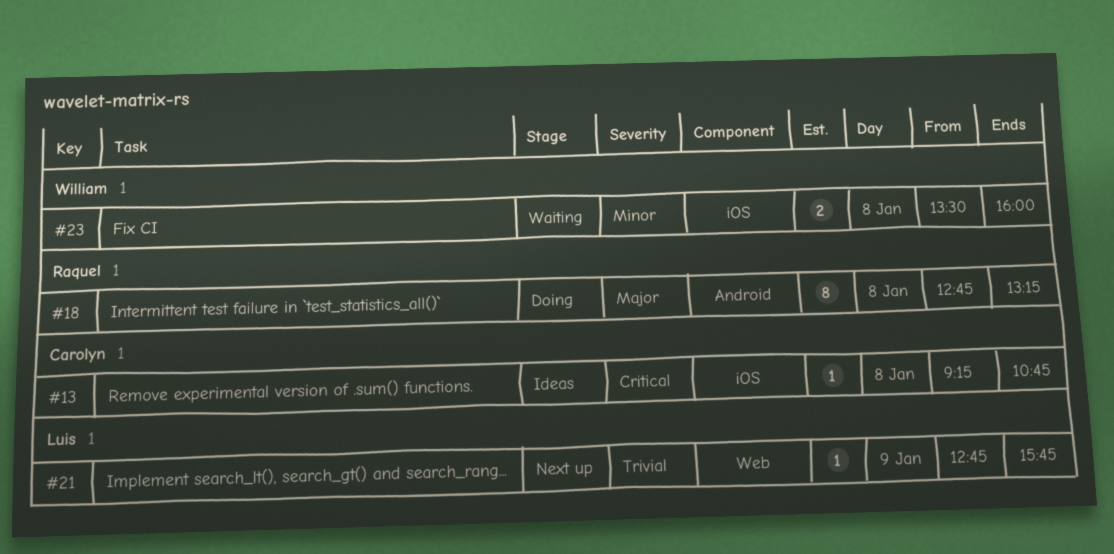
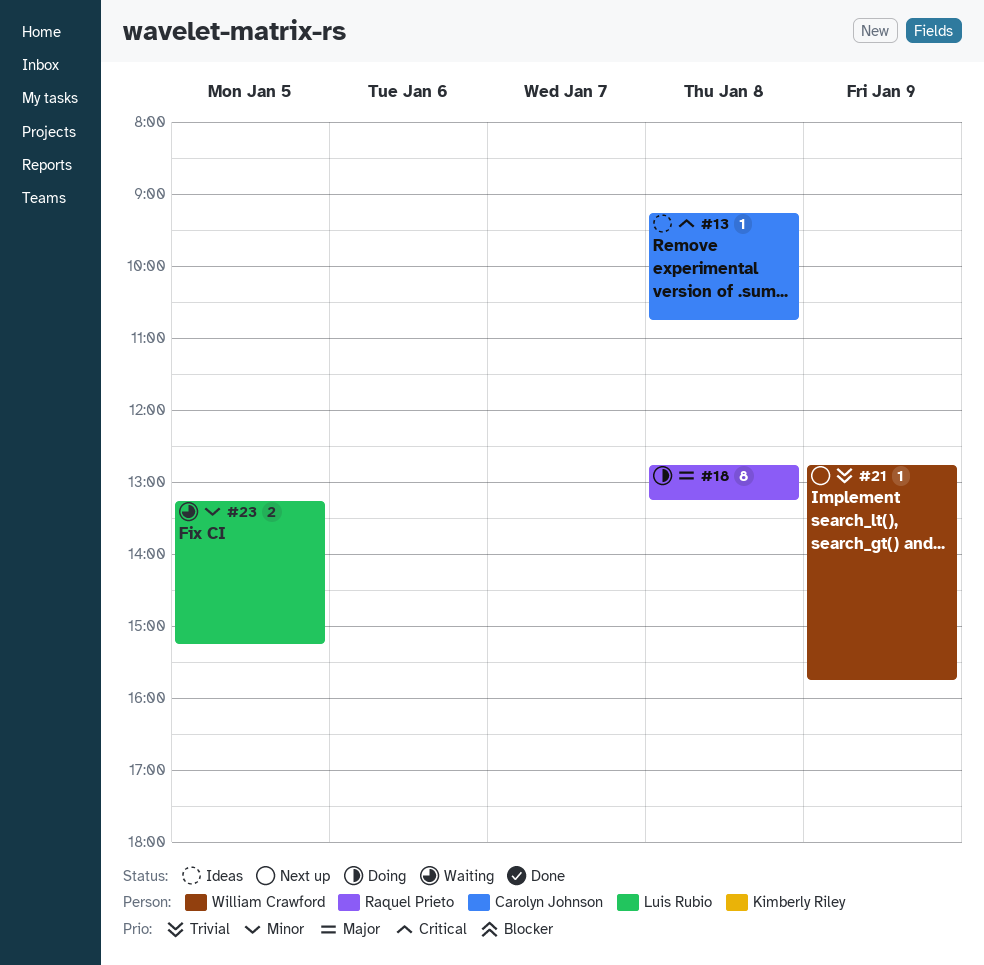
#21, owner: Luis Rubio -> William Crawford
#23, owner: William Crawford -> Luis Rubio
#23, day: Jan 8 -> Jan 5
#23, begins: 13:30 -> 13:15
#23, ends: 16:00 -> 15:15

